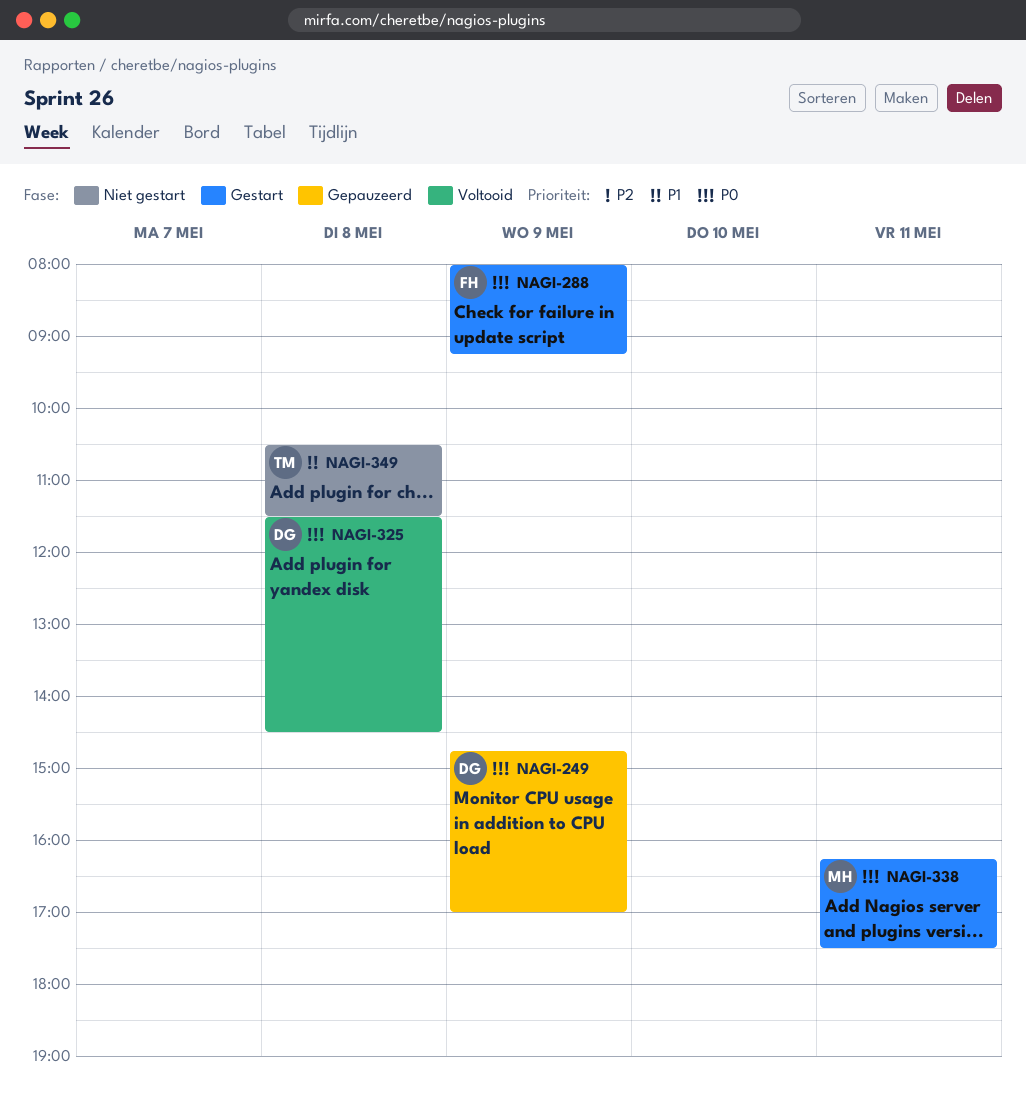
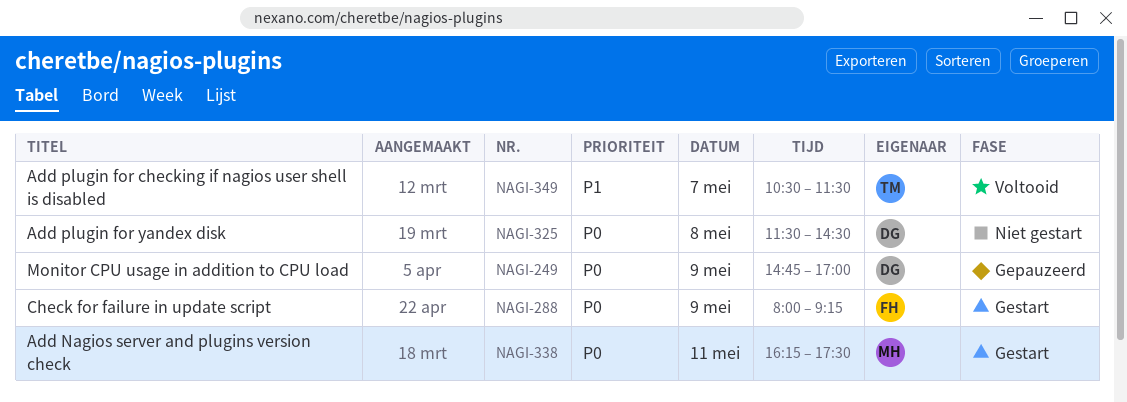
NAGI-325, status: Voltooid -> Niet gestart
NAGI-349, status: Niet gestart -> Voltooid
NAGI-349, day: May 8 -> May 7

